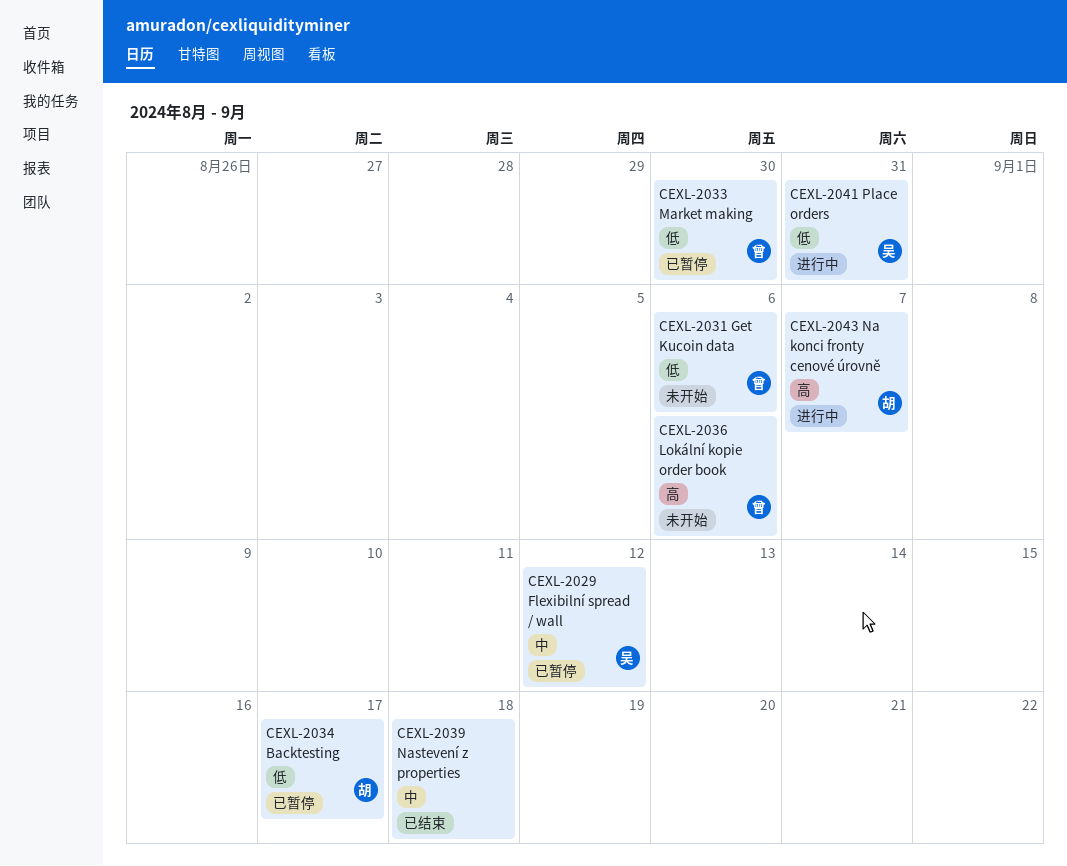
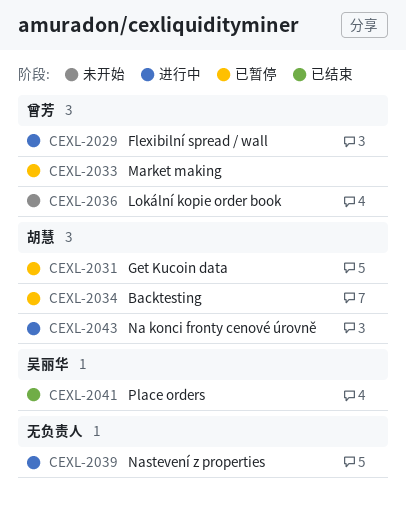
CEXL-2029, status: 已暂停 -> 进行中
CEXL-2029, owner: 吴丽华 -> 曾芳
CEXL-2031, status: 未开始 -> 已暂停
CEXL-2031, owner: 曾芳 -> 胡慧
CEXL-2039, status: 已结束 -> 进行中
CEXL-2041, status: 进行中 -> 已结束

